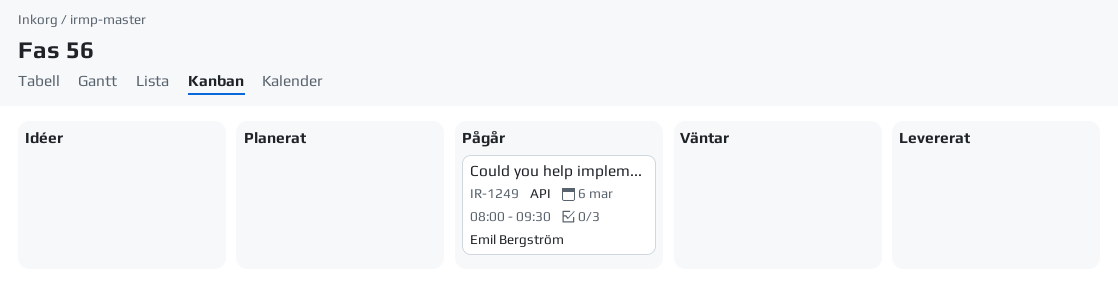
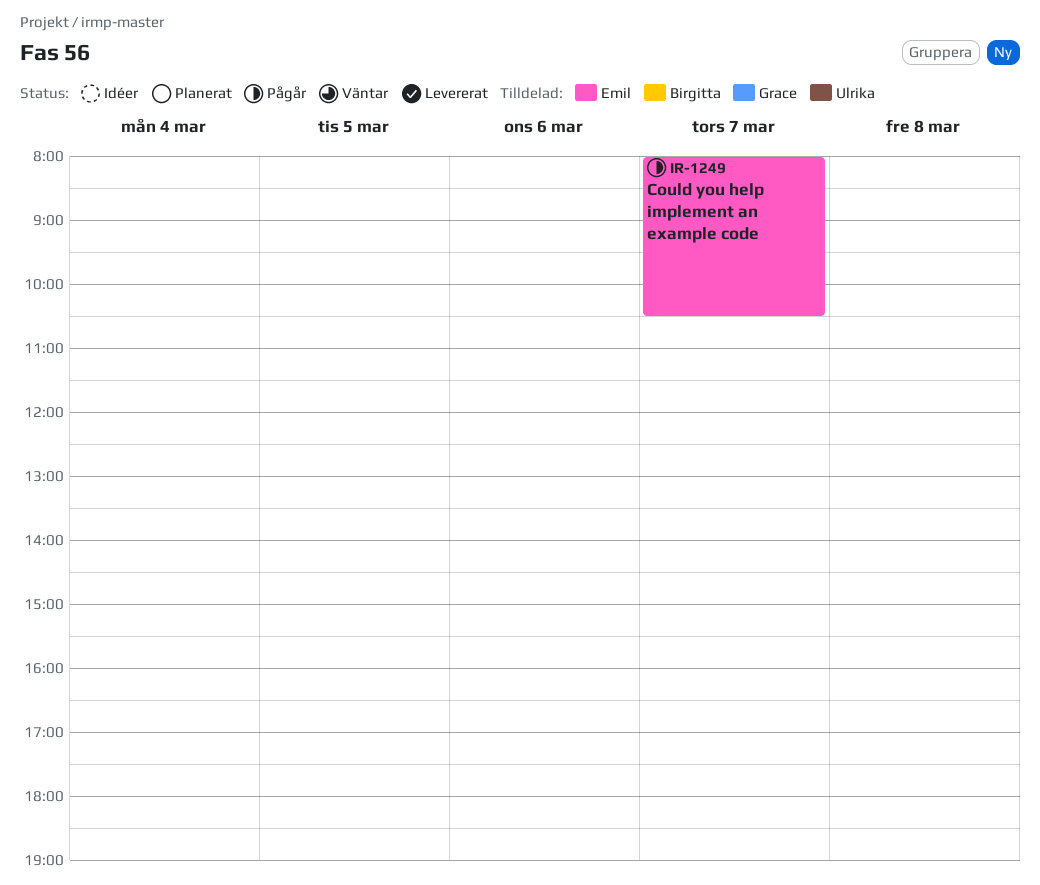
IR-1249, day: Mar 6 -> Mar 7
IR-1249, ends: 09:30 -> 10:30

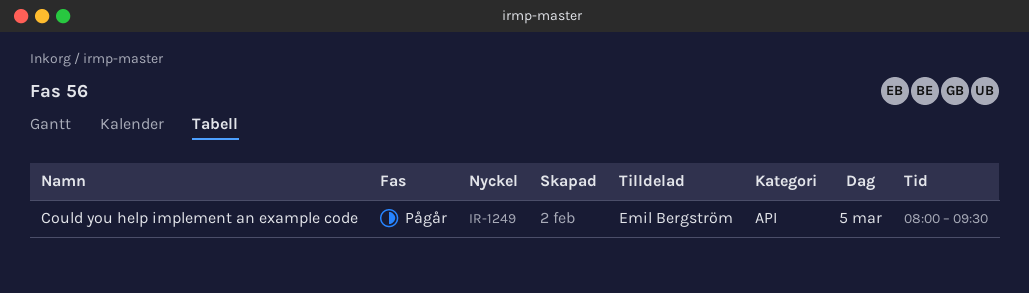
IR-1249, day: Mar 7 -> Mar 5
IR-1249, ends: 10:30 -> 09:30

